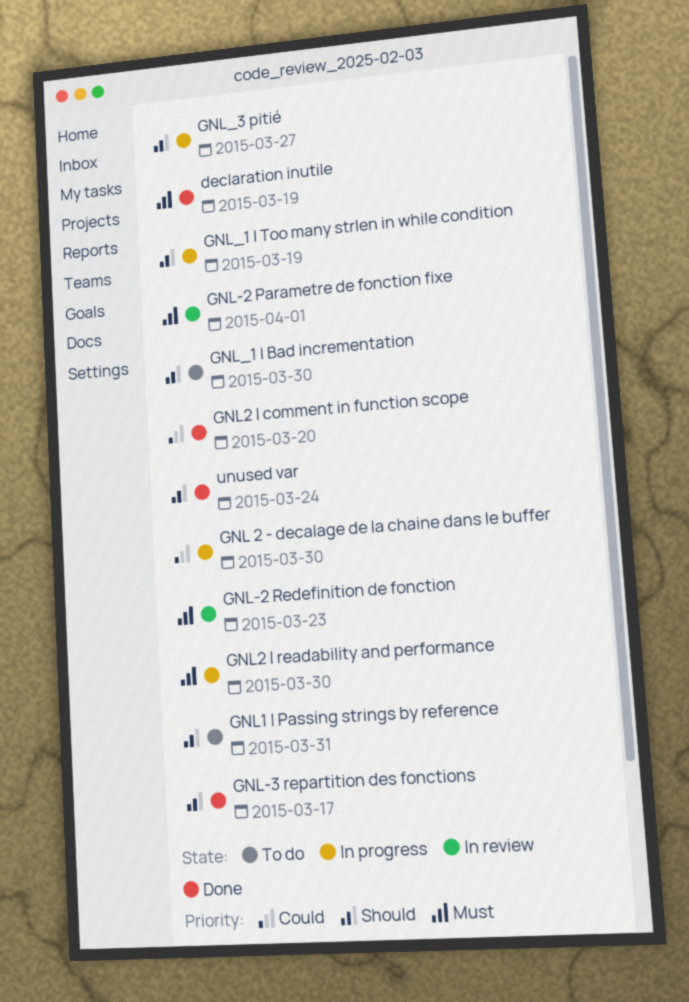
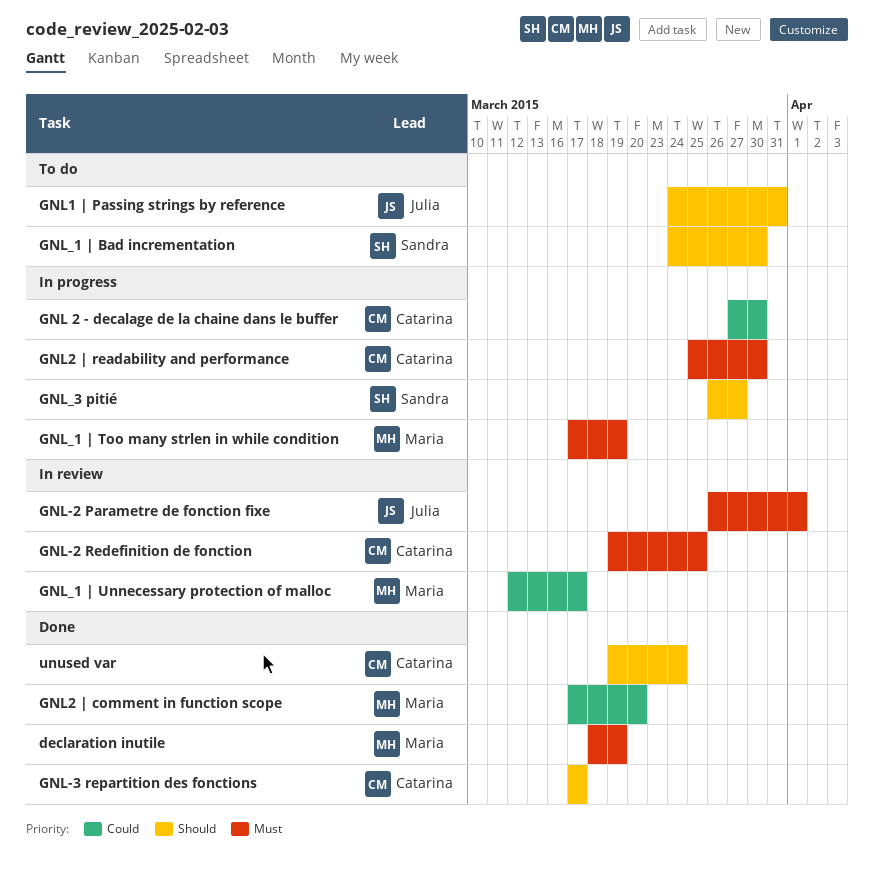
GNL-2 Redefinition de fonction, due: Mar 23 -> Mar 25
GNL_1 | Too many strlen in while condition, priority: Should -> Must
GNL_1 | Unnecessary protection of malloc: none -> present

